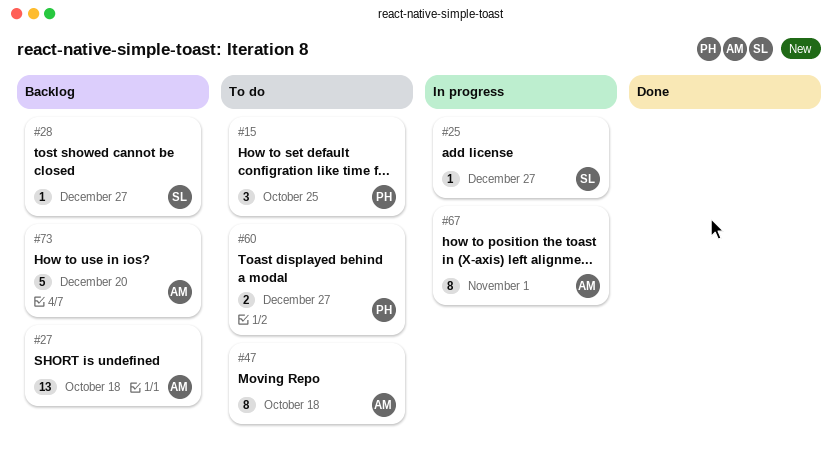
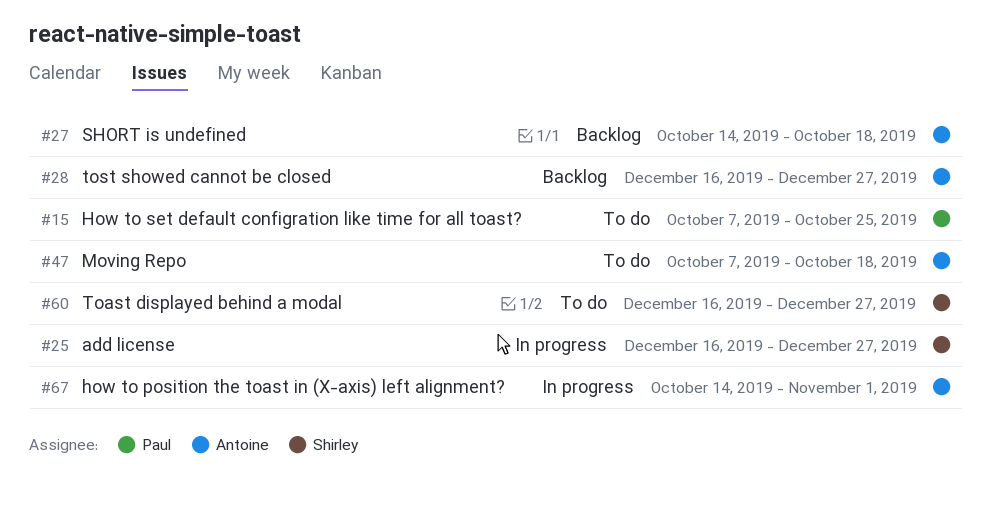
#28, owner: Shirley -> Antoine
#60, owner: Paul -> Shirley
#73: present -> none

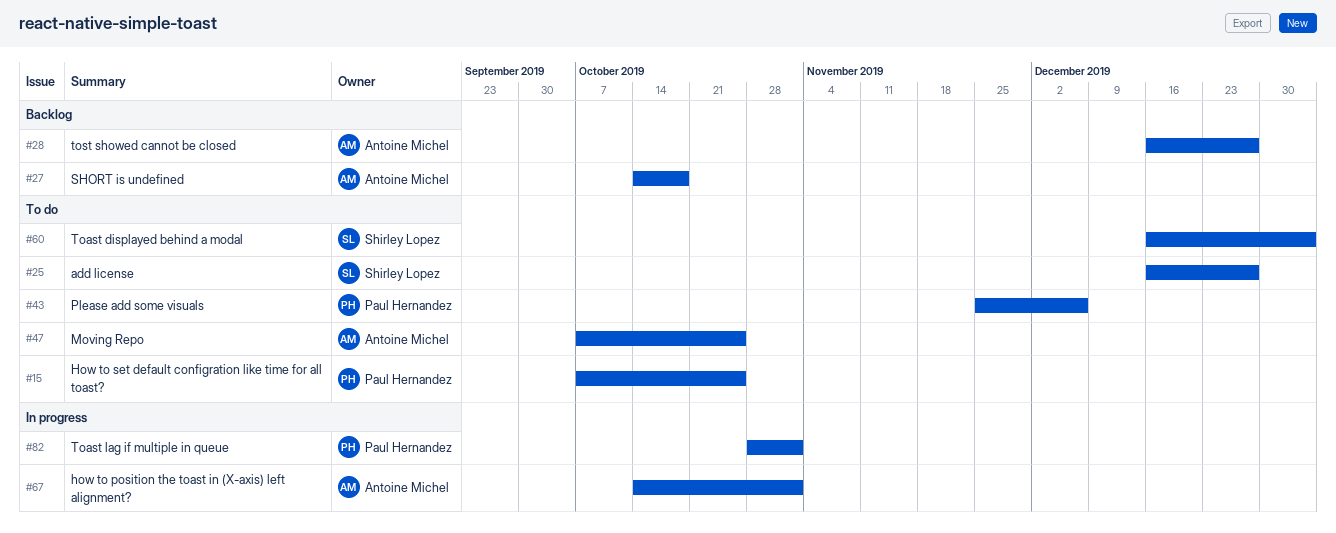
#25, status: In progress -> To do
#43: none -> present
#47, due: Oct 18 -> Oct 25
#60, due: Dec 27 -> Jan 3
#82: none -> present

